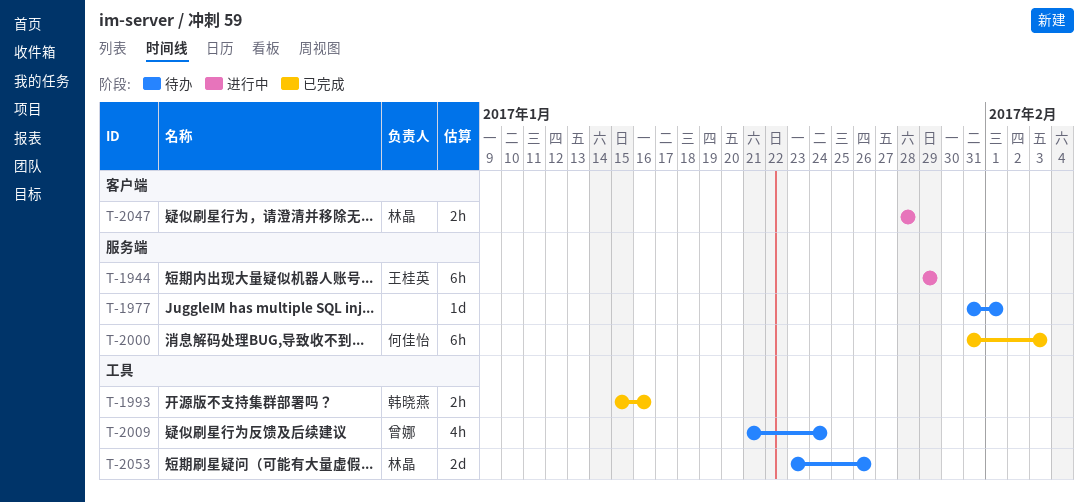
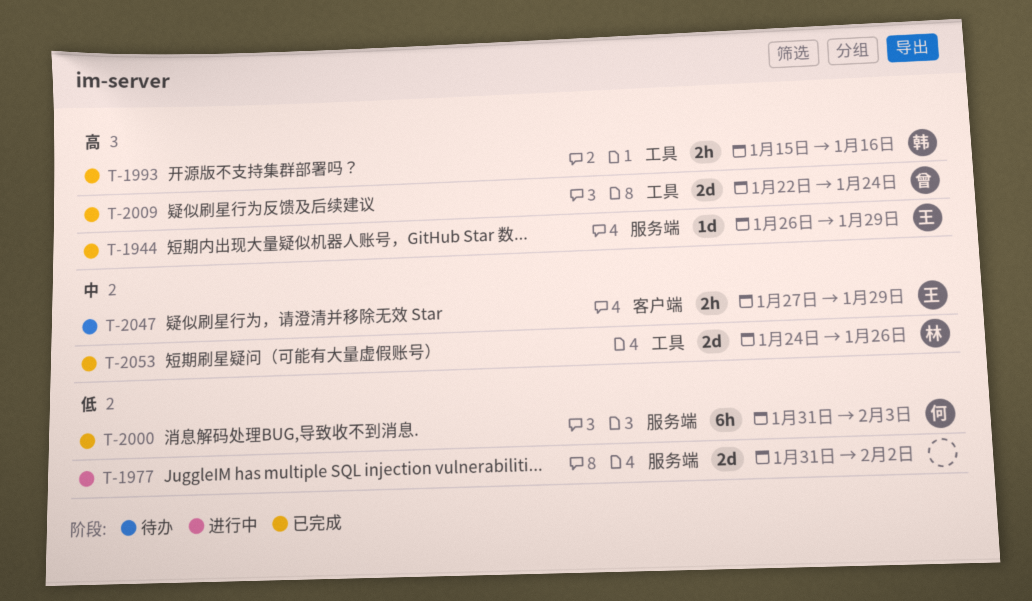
T-1944, status: 进行中 -> 已完成
T-1944, estimate: 6h -> 1d
T-1944, start: Jan 29 -> Jan 26
T-1977, status: 待办 -> 进行中
T-1977, estimate: 1d -> 2d
T-1977, due: Feb 1 -> Feb 2
T-2009, status: 待办 -> 已完成
T-2009, estimate: 4h -> 2d
T-2009, start: Jan 21 -> Jan 22
T-2047, status: 进行中 -> 待办
T-2047, owner: 林晶 -> 王桂英
T-2047, start: Jan 28 -> Jan 27
T-2047, due: Jan 28 -> Jan 29
T-2053, status: 待办 -> 已完成
T-2053, start: Jan 23 -> Jan 24

